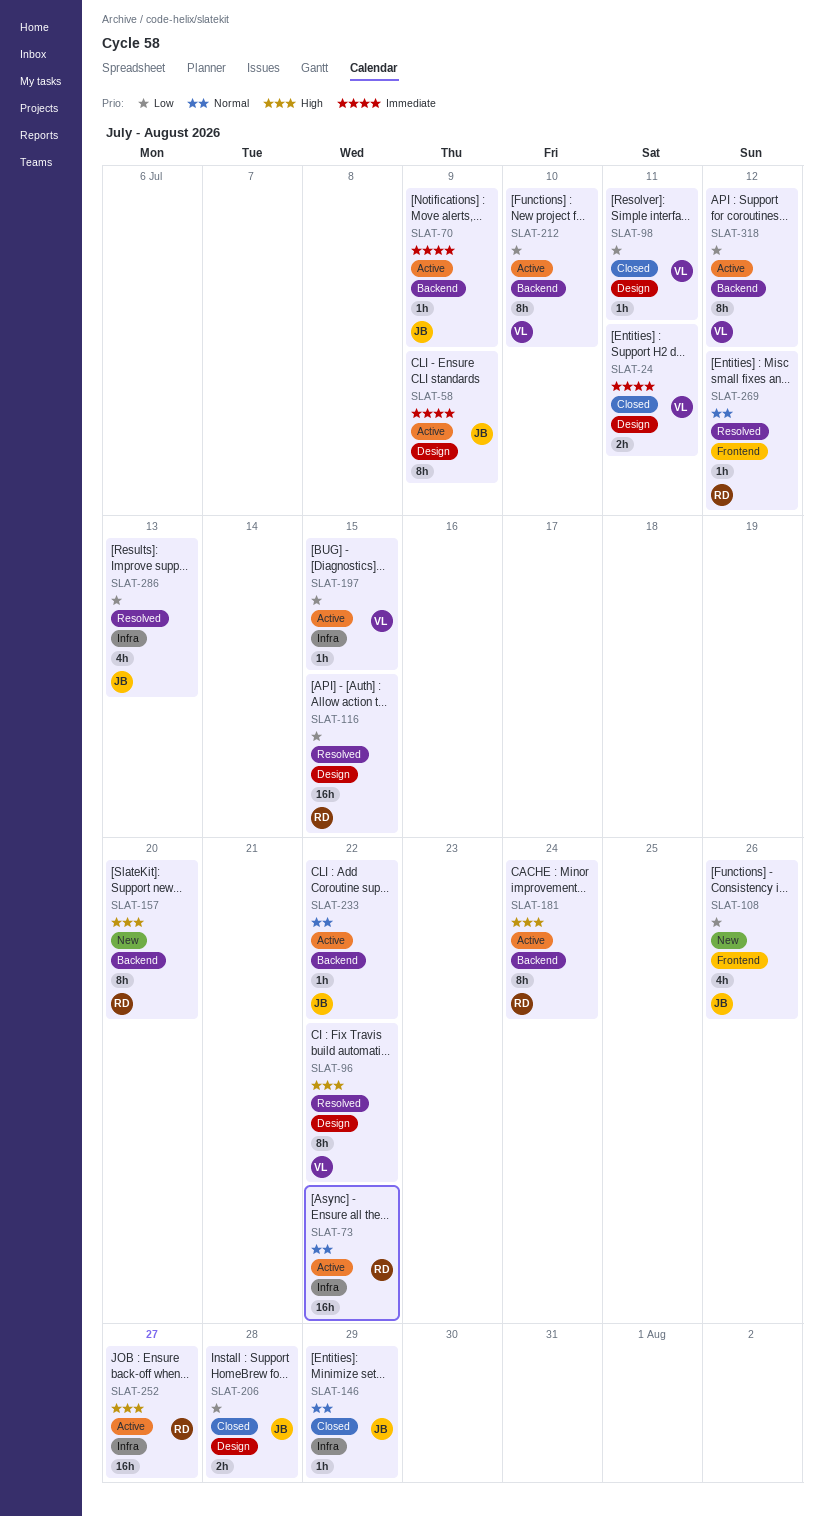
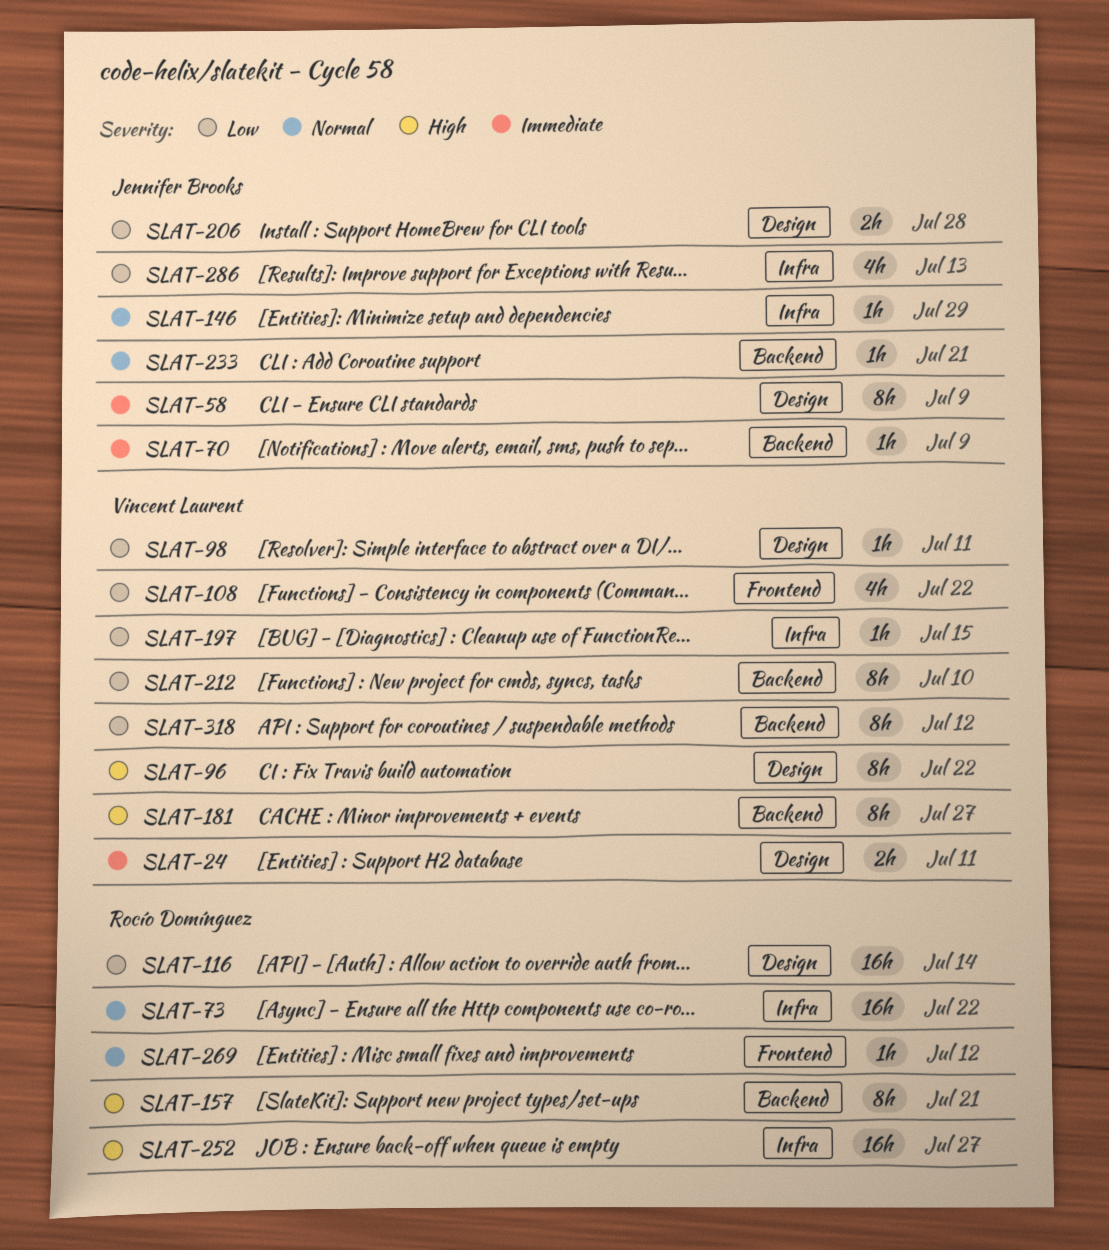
SLAT-108, owner: Jennifer Brooks -> Vincent Laurent
SLAT-108, due: Jul 26 -> Jul 22
SLAT-116, due: Jul 15 -> Jul 14
SLAT-157, due: Jul 20 -> Jul 21
SLAT-181, owner: Rocío Domínguez -> Vincent Laurent
SLAT-181, due: Jul 24 -> Jul 27
SLAT-233, due: Jul 22 -> Jul 21

